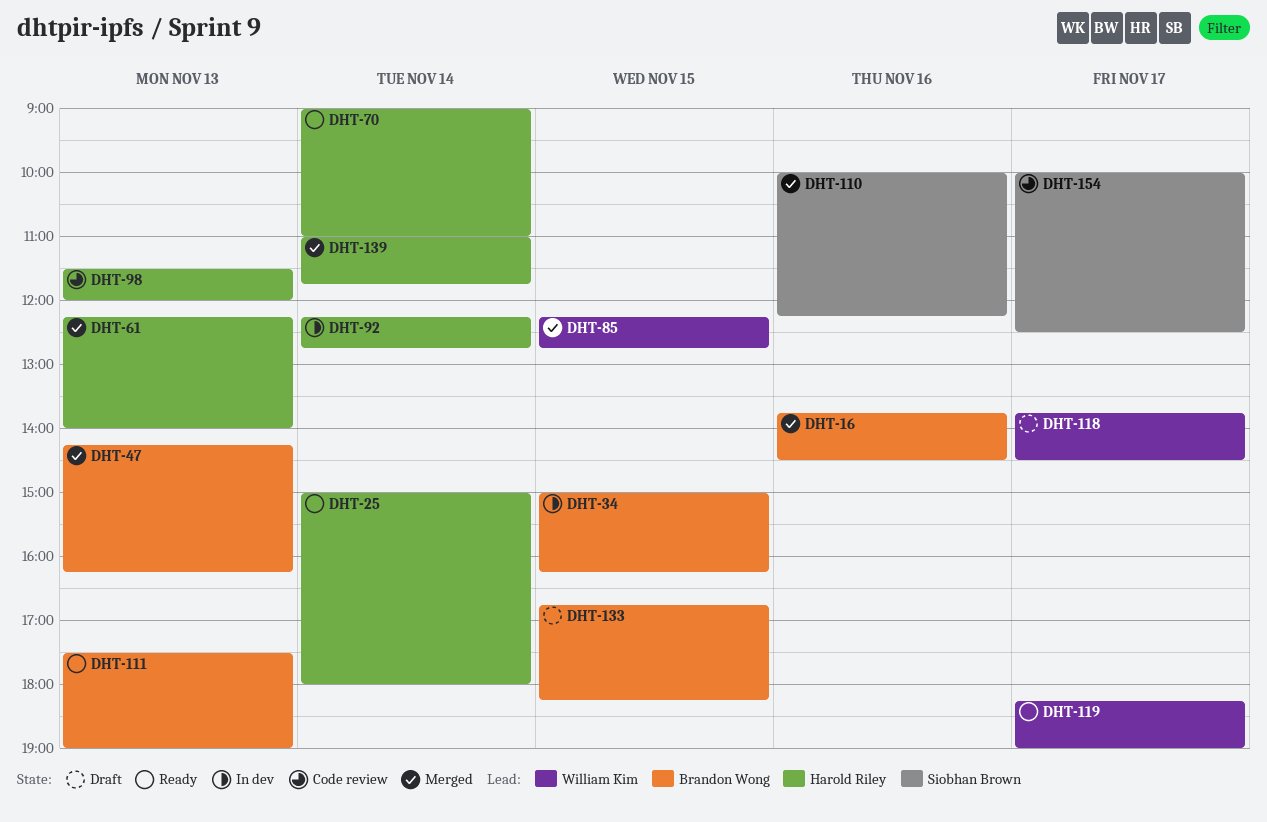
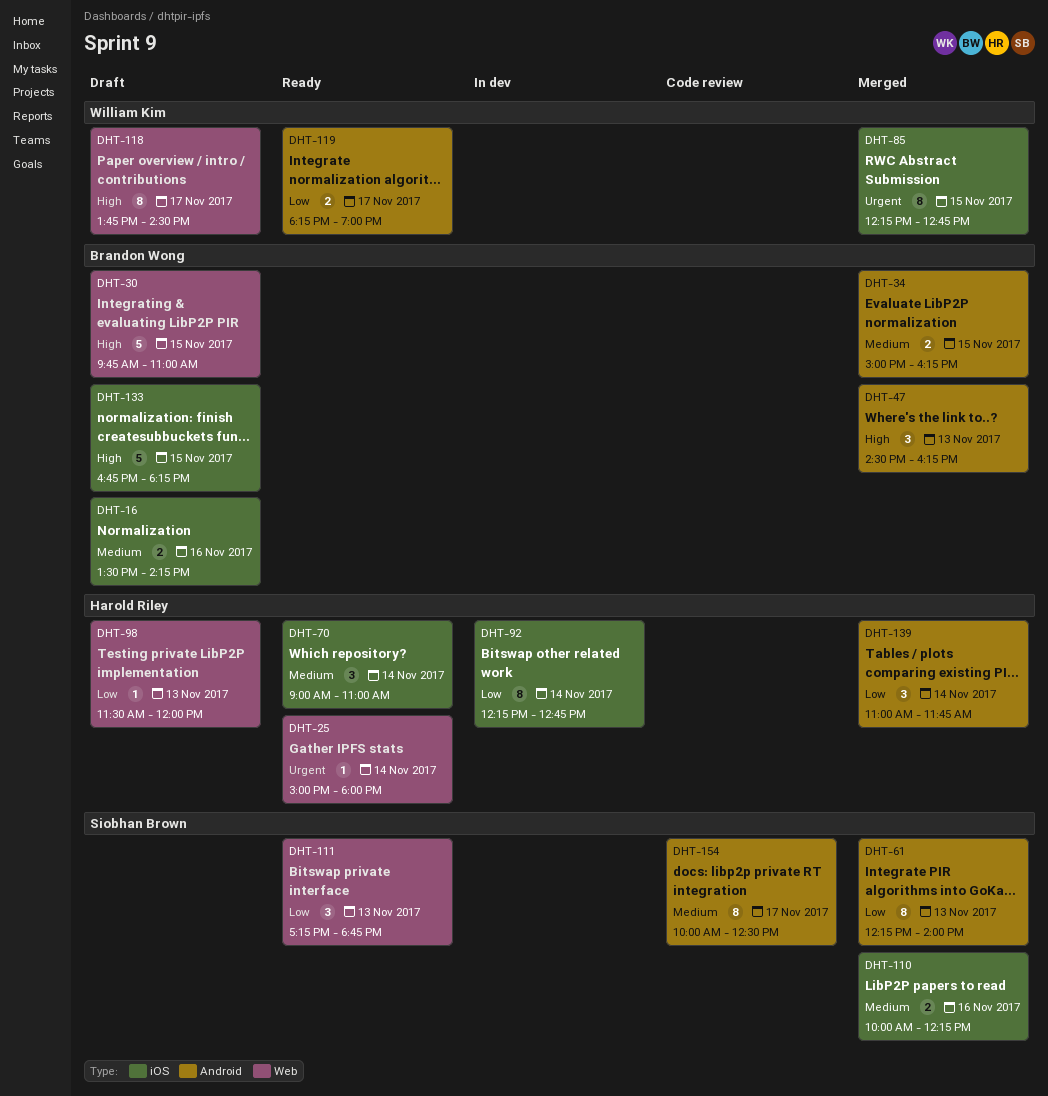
DHT-16, status: Merged -> Draft
DHT-16, begins: 13:45 -> 13:30
DHT-16, ends: 14:30 -> 14:15
DHT-30: none -> present
DHT-34, status: In dev -> Merged
DHT-47, begins: 14:15 -> 14:30
DHT-61, owner: Harold Riley -> Siobhan Brown
DHT-98, status: Code review -> Draft
DHT-111, owner: Brandon Wong -> Siobhan Brown
DHT-111, begins: 17:30 -> 17:15
DHT-111, ends: 19:00 -> 18:45

